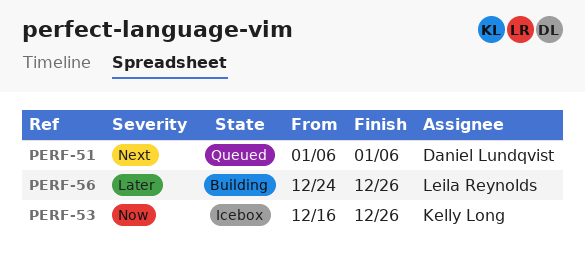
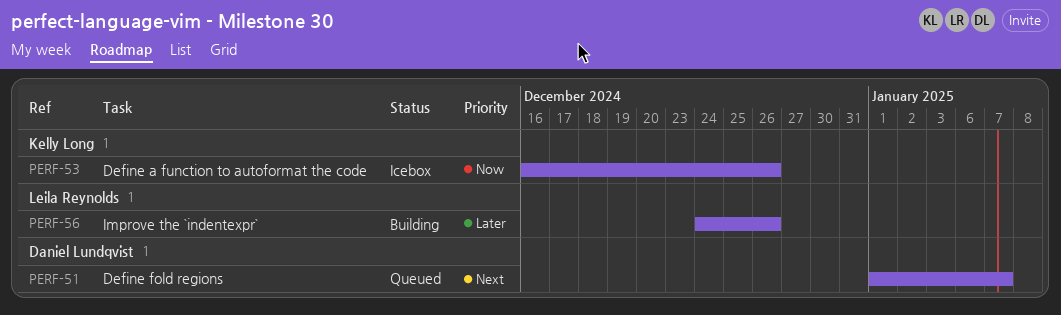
PERF-51, start: Jan 6 -> Jan 1
PERF-51, due: Jan 6 -> Jan 7

